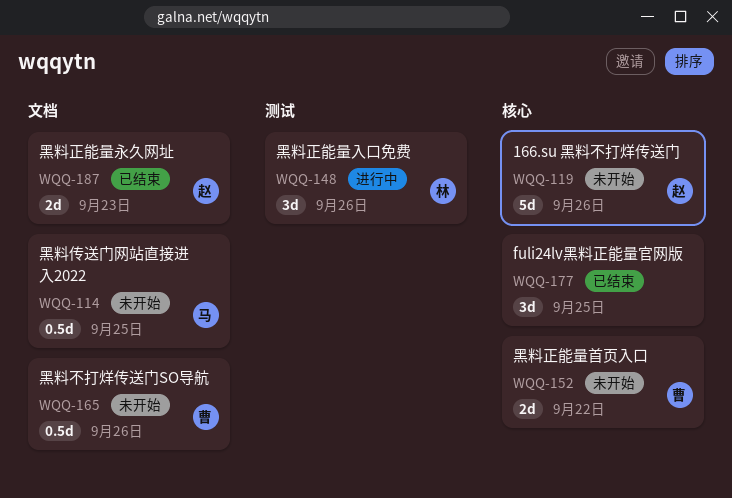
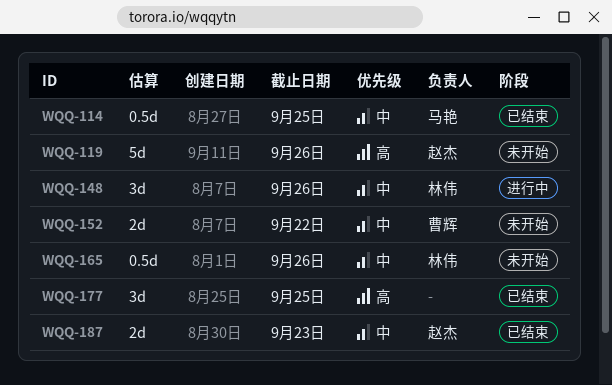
WQQ-114, status: 未开始 -> 已结束
WQQ-165, owner: 曹辉 -> 林伟

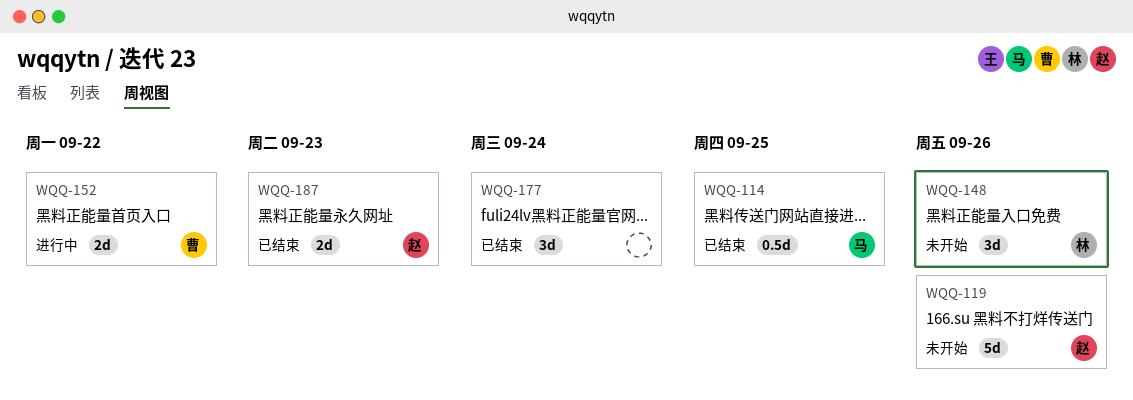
WQQ-148, status: 进行中 -> 未开始
WQQ-152, status: 未开始 -> 进行中
WQQ-165: present -> none
WQQ-177, due: Sep 25 -> Sep 24

